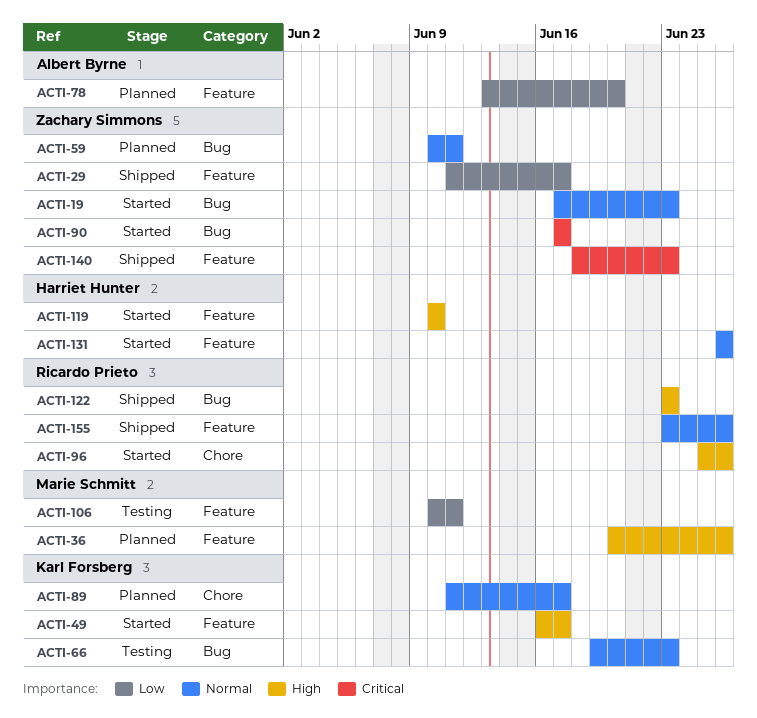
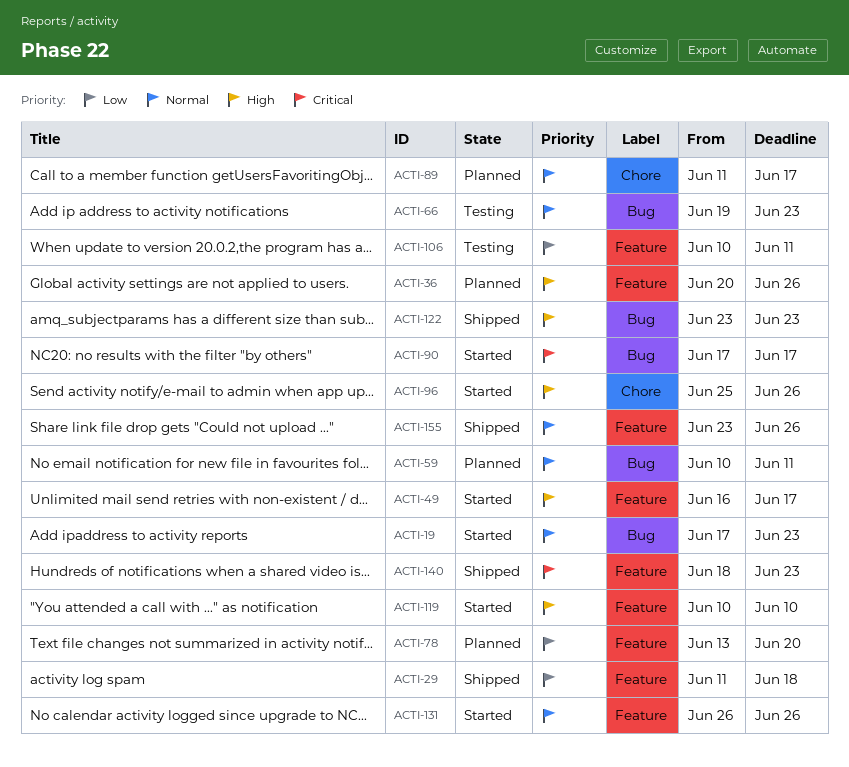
ACTI-29, due: Jun 17 -> Jun 18

